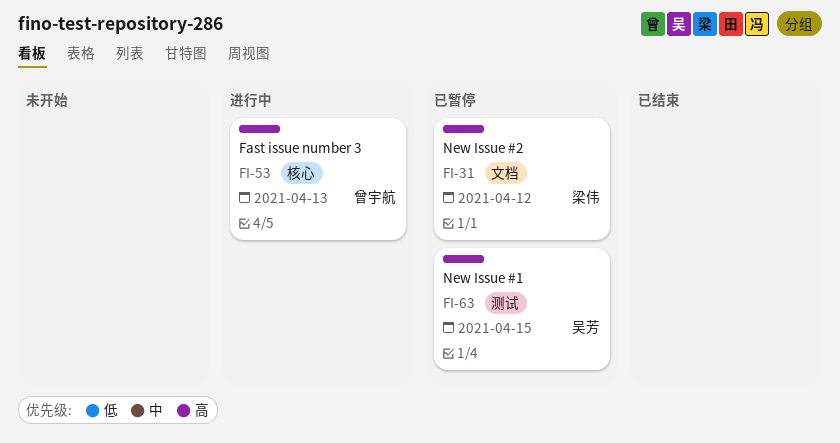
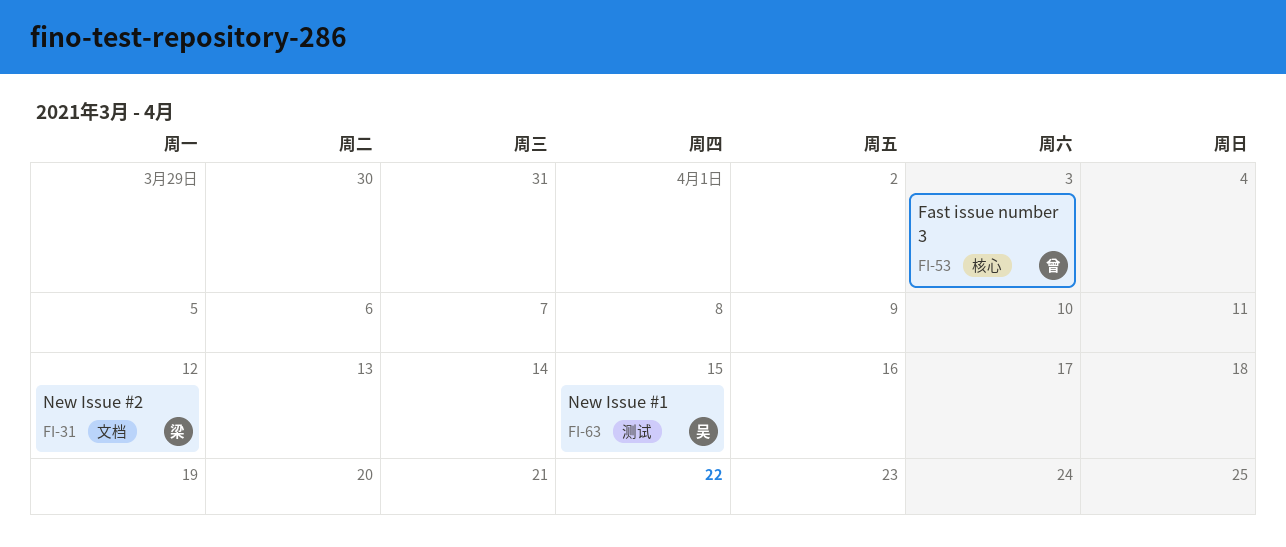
FI-53, due: Apr 13 -> Apr 3

